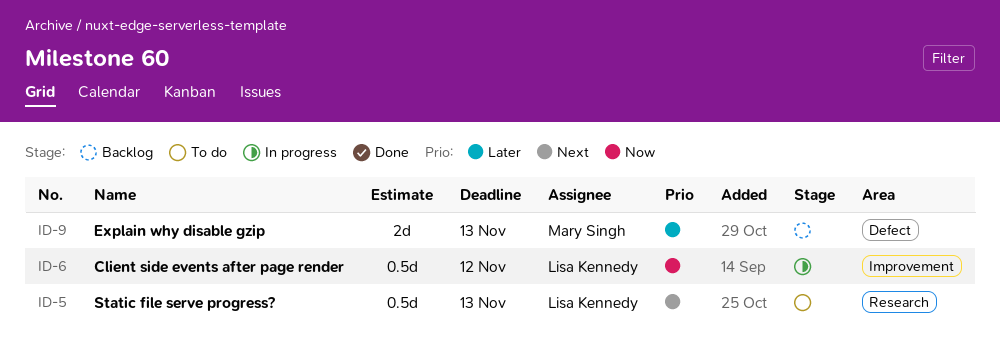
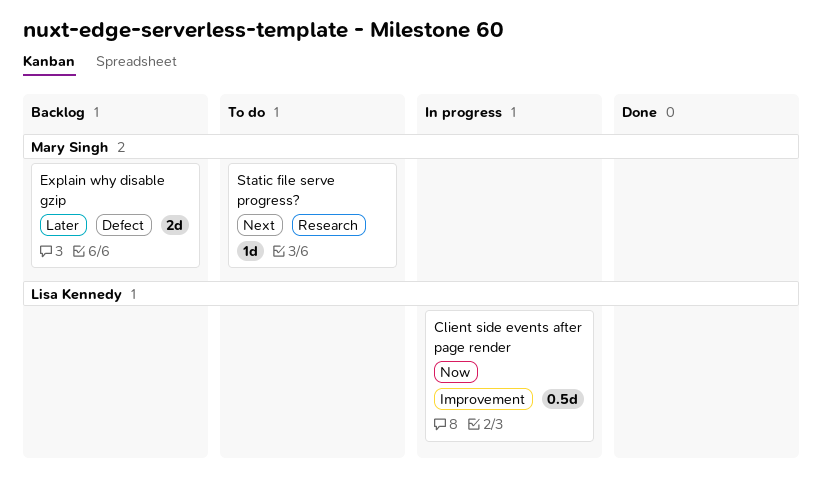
Static file serve progress?, owner: Lisa Kennedy -> Mary Singh
Static file serve progress?, estimate: 0.5d -> 1d

